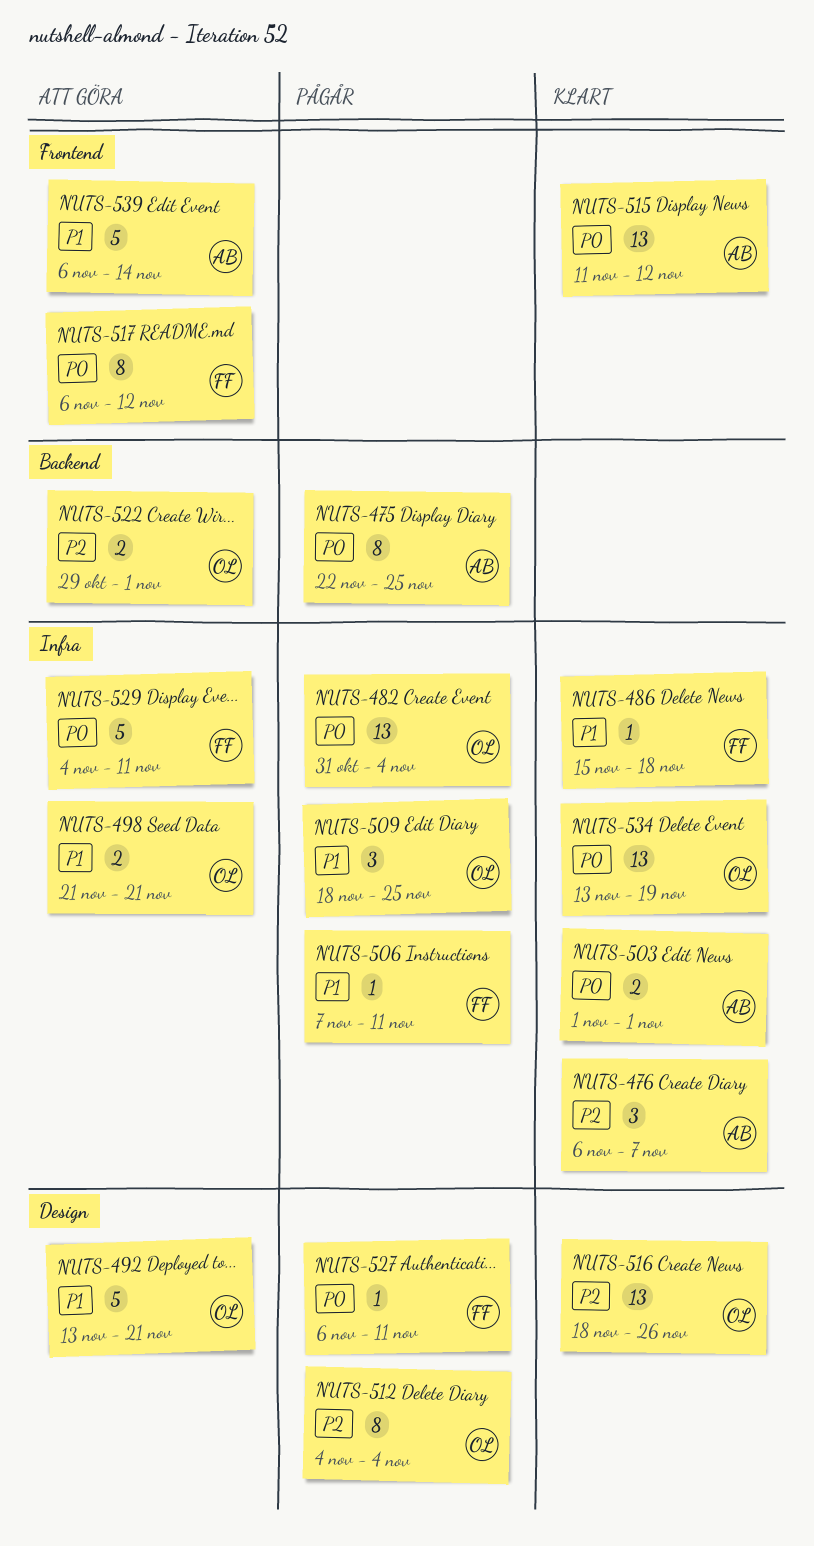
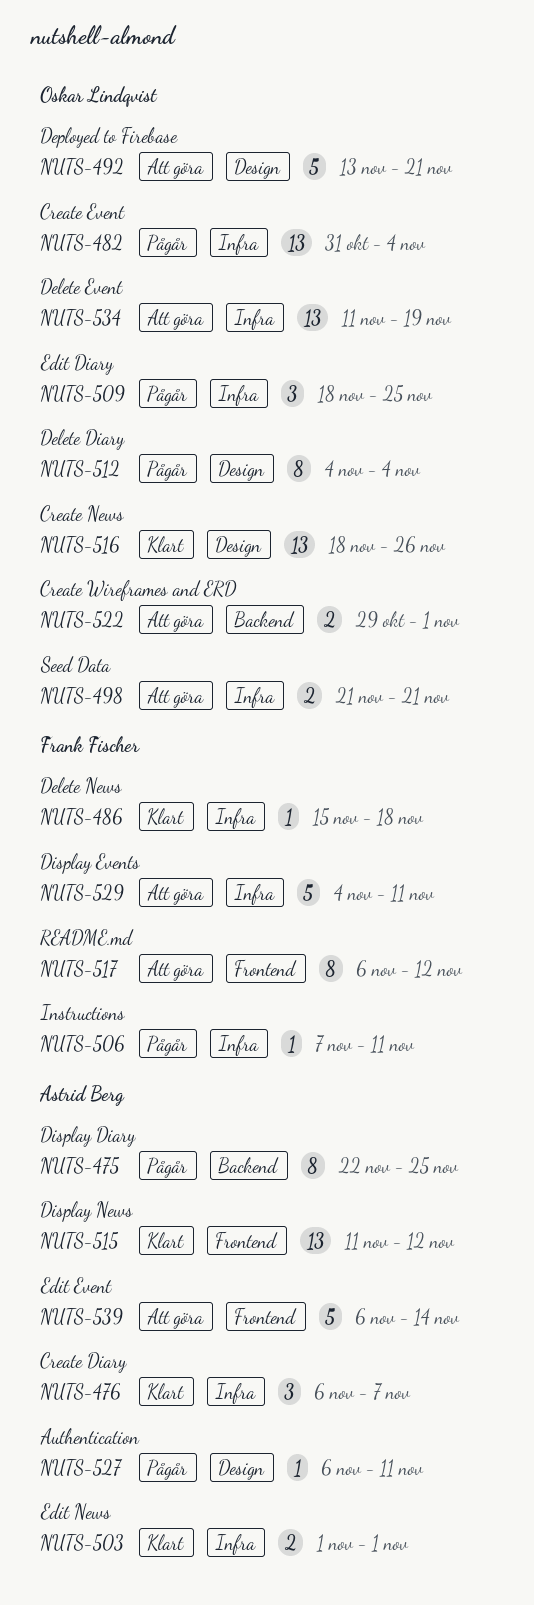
NUTS-527, owner: Frank Fischer -> Astrid Berg
NUTS-534, status: Klart -> Att göra
NUTS-534, start: Nov 13 -> Nov 11

